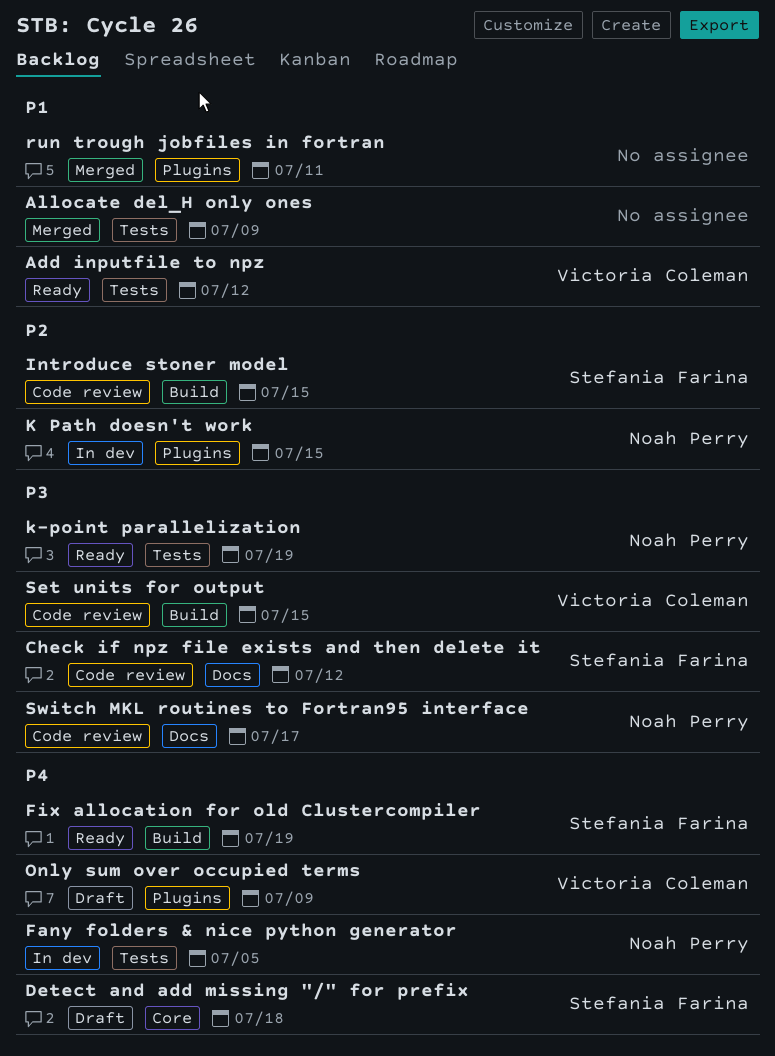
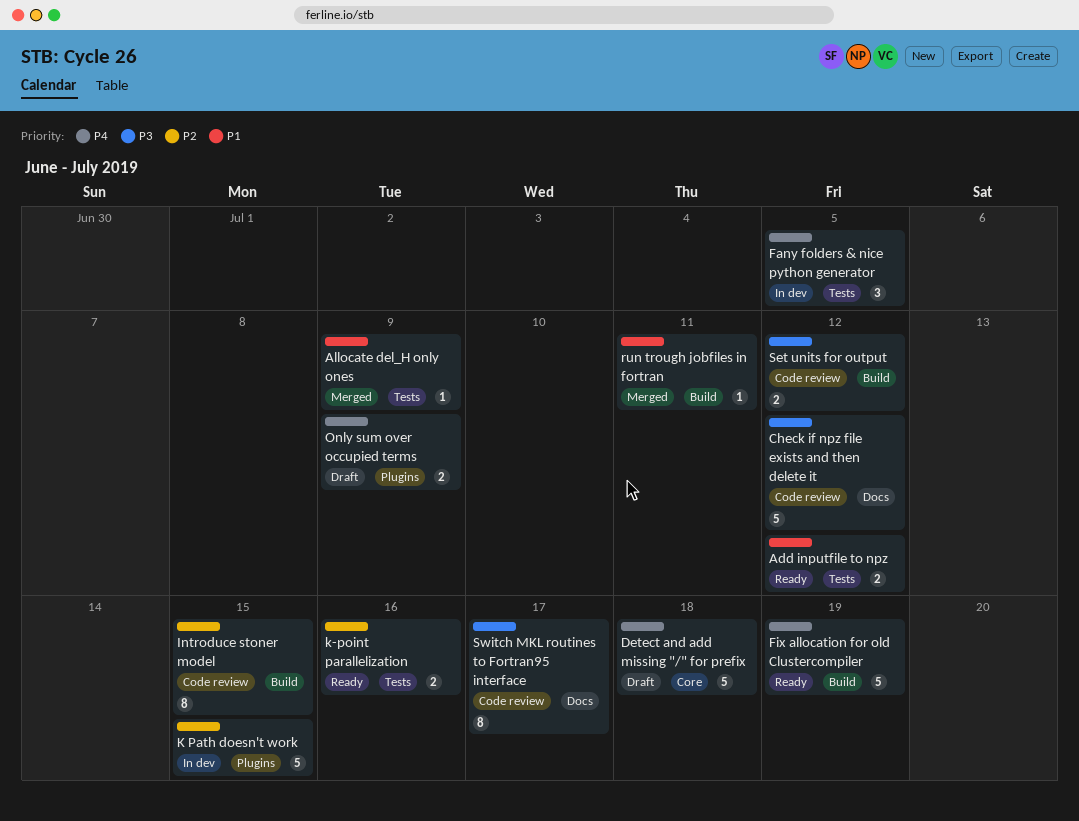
k-point parallelization, priority: P3 -> P2
k-point parallelization, due: Jul 19 -> Jul 16
run trough jobfiles in fortran, label: Plugins -> Build
Set units for output, due: Jul 15 -> Jul 12

